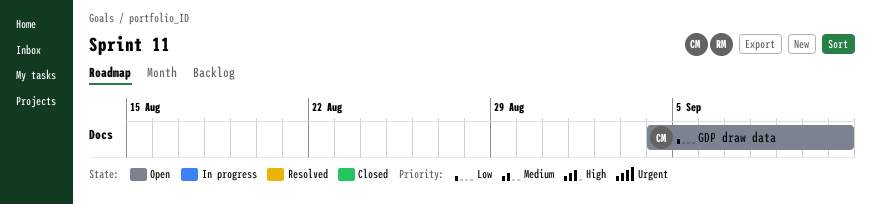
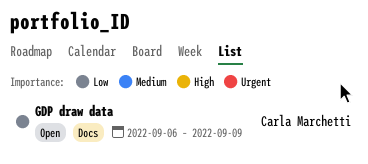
GDP draw data, start: Sep 4 -> Sep 6
GDP draw data, due: Sep 11 -> Sep 9

